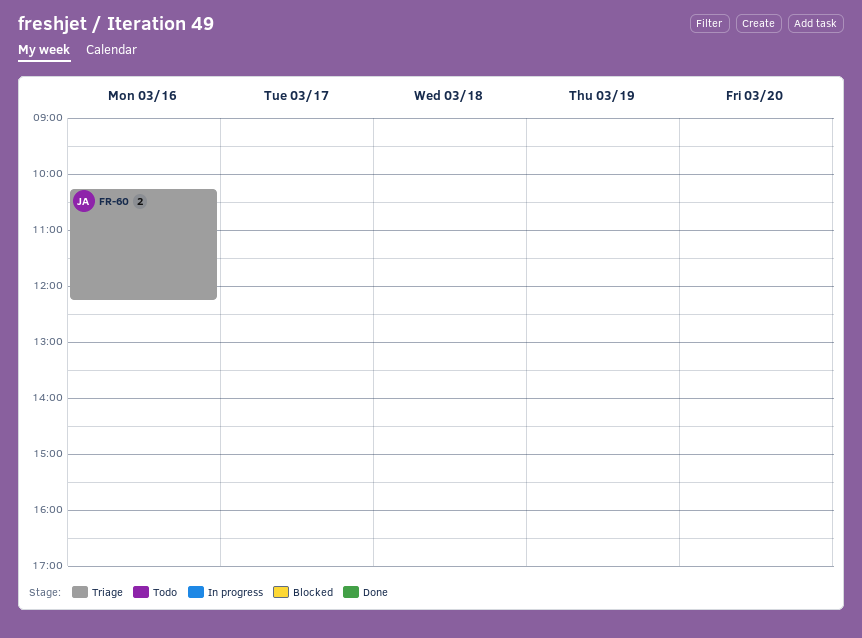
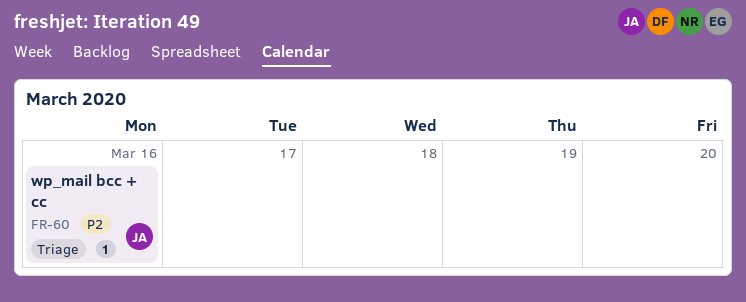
FR-60, estimate: 2 -> 1

